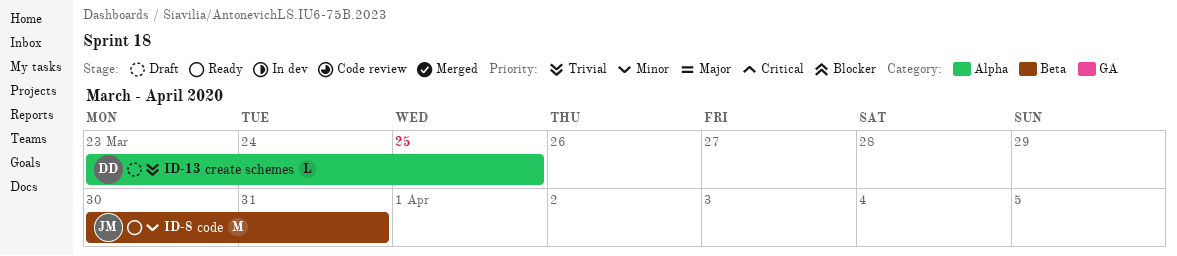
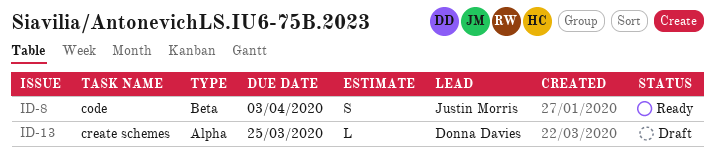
ID-8, estimate: M -> S
ID-8, due: Mar 31 -> Apr 3

